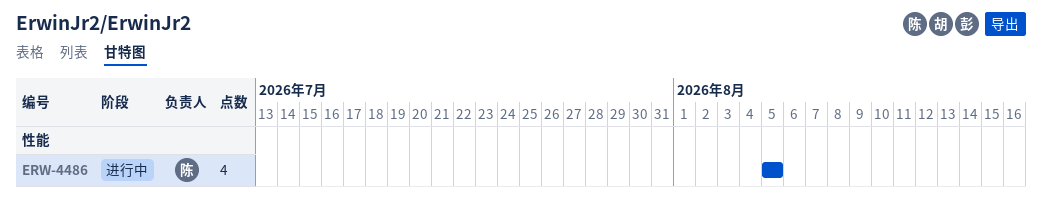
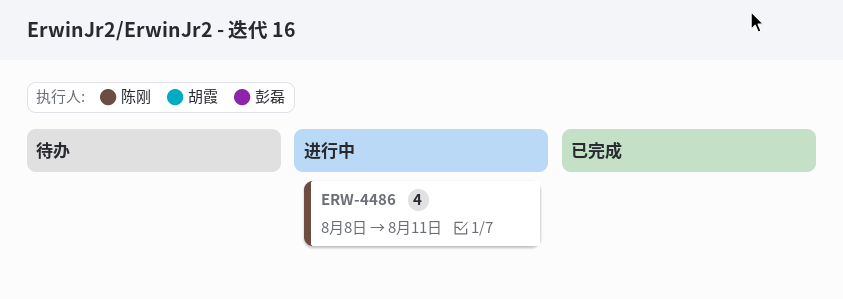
ERW-4486, start: Aug 5 -> Aug 8
ERW-4486, due: Aug 5 -> Aug 11

